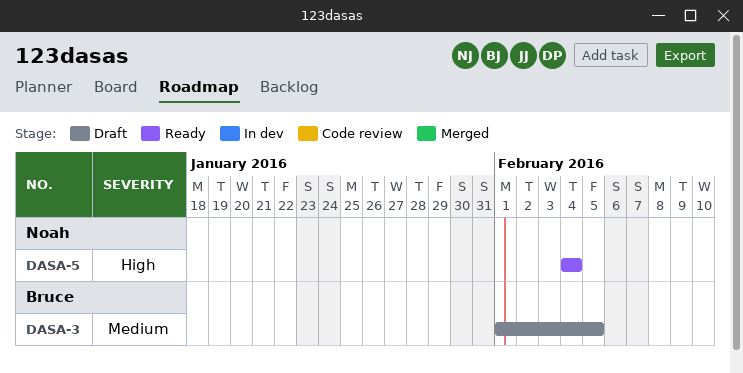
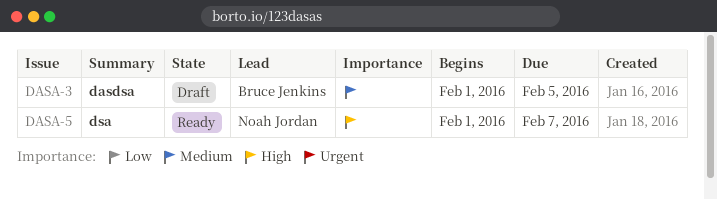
DASA-5, start: Feb 4 -> Feb 1
DASA-5, due: Feb 4 -> Feb 7

